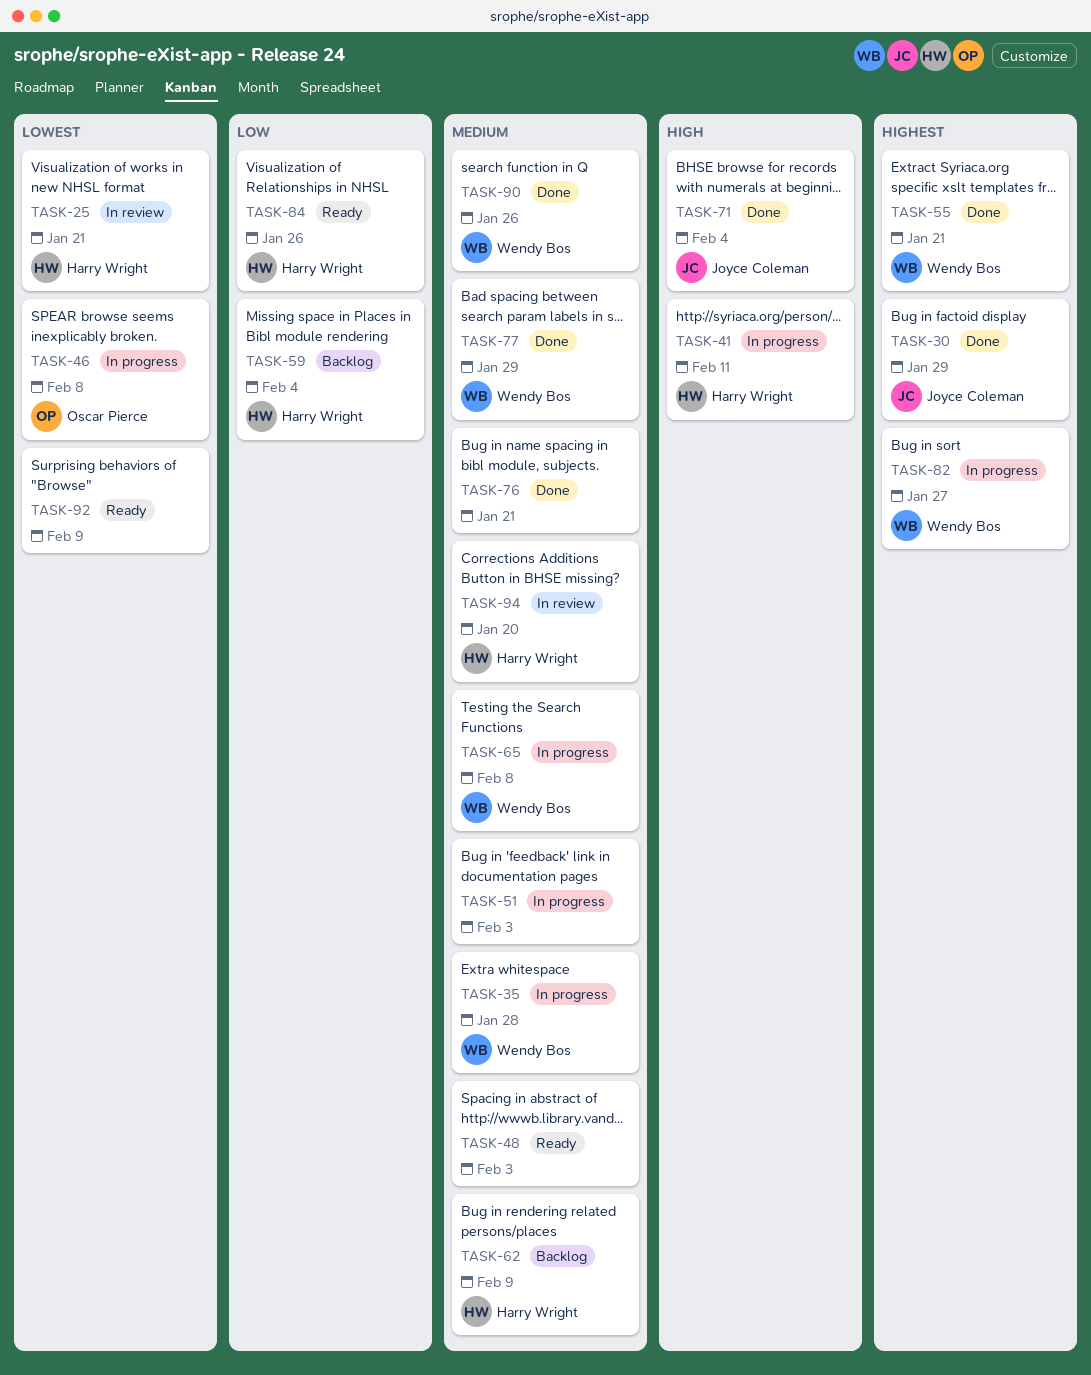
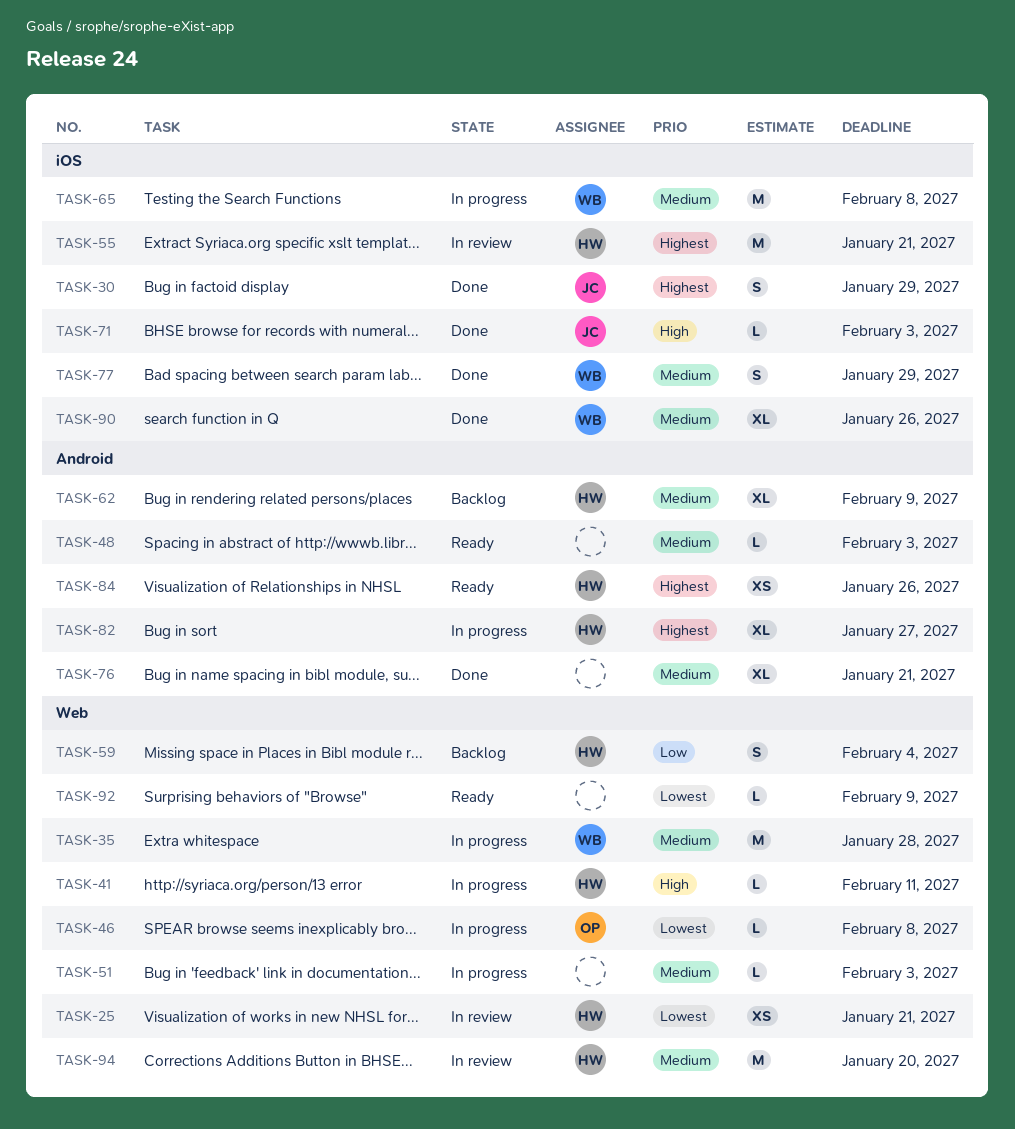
TASK-55, status: Done -> In review
TASK-55, owner: Wendy Bos -> Harry Wright
TASK-71, due: Feb 4 -> Feb 3
TASK-82, owner: Wendy Bos -> Harry Wright
TASK-84, priority: Low -> Highest

